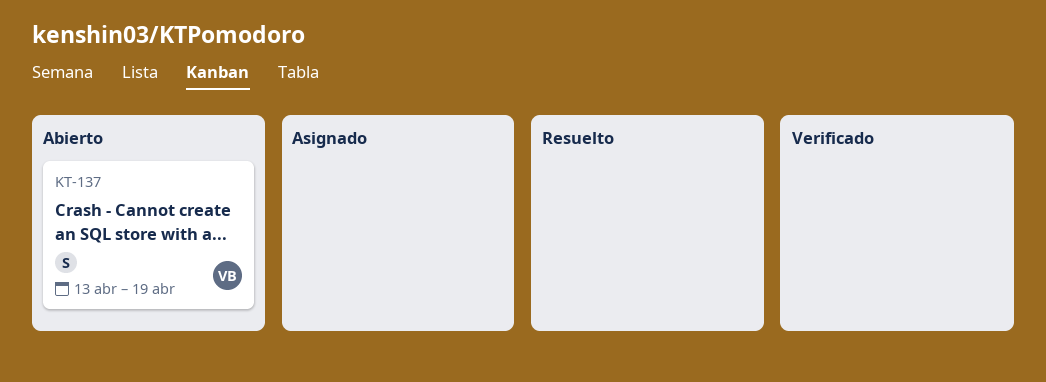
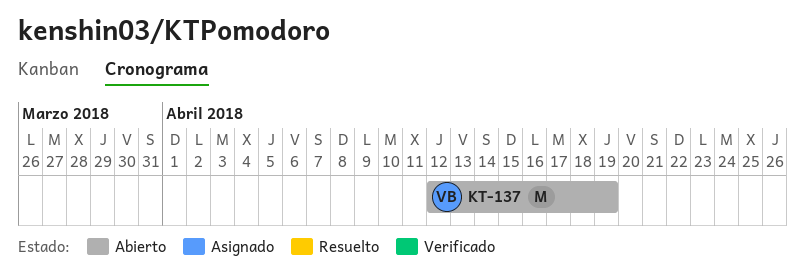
KT-137, estimate: S -> M
KT-137, start: Apr 13 -> Apr 12

